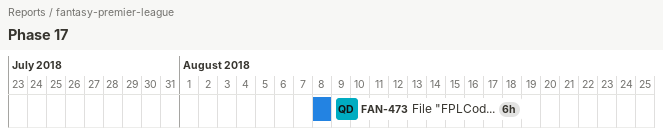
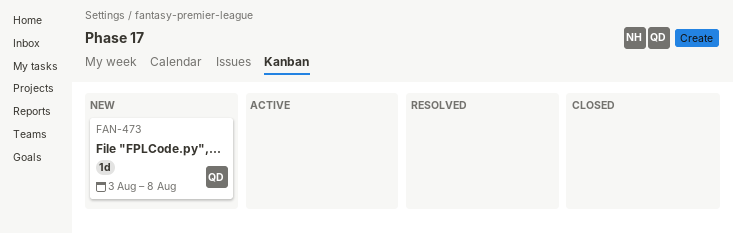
FAN-473, estimate: 6h -> 1d
FAN-473, start: Aug 8 -> Aug 3

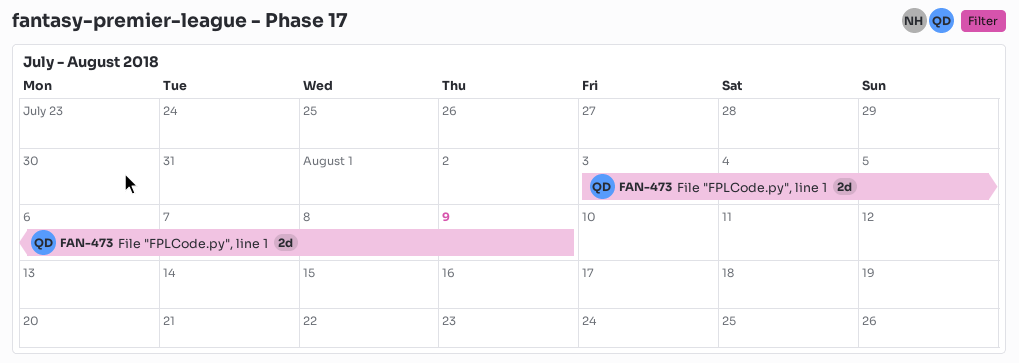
FAN-473, estimate: 1d -> 2d
FAN-473, due: Aug 8 -> Aug 9

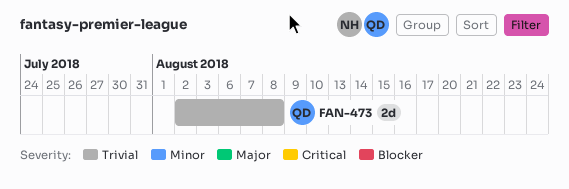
FAN-473, start: Aug 3 -> Aug 2
FAN-473, due: Aug 9 -> Aug 8

